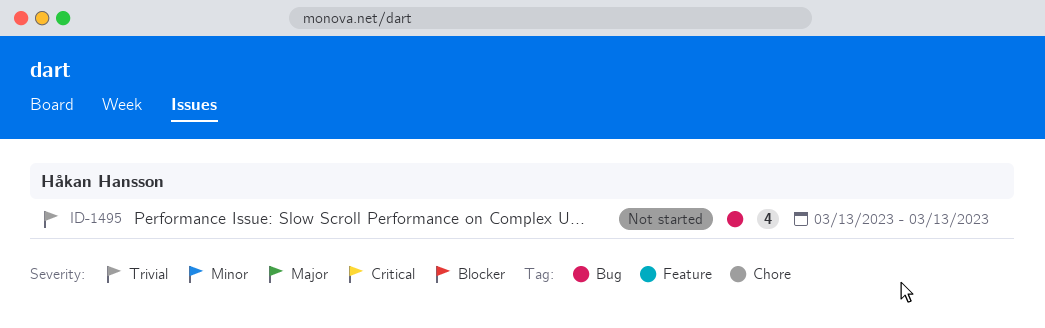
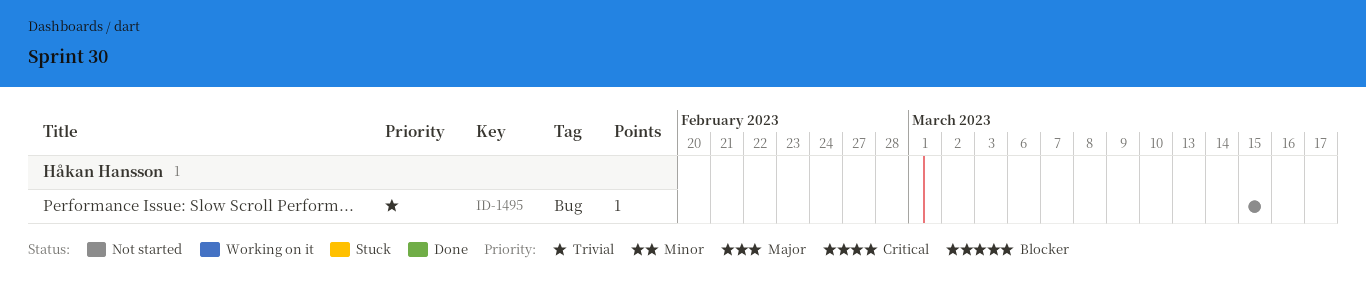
ID-1495, estimate: 4 -> 1
ID-1495, start: Mar 13 -> Mar 15
ID-1495, due: Mar 13 -> Mar 15

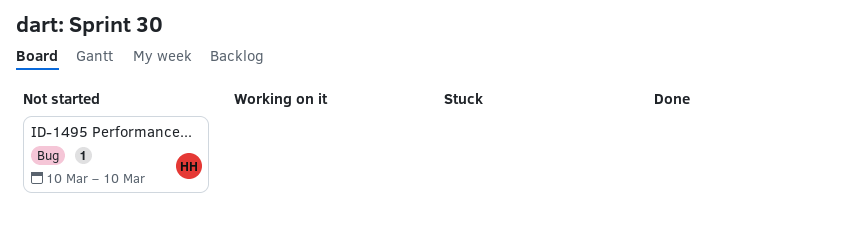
ID-1495, start: Mar 15 -> Mar 10
ID-1495, due: Mar 15 -> Mar 10

